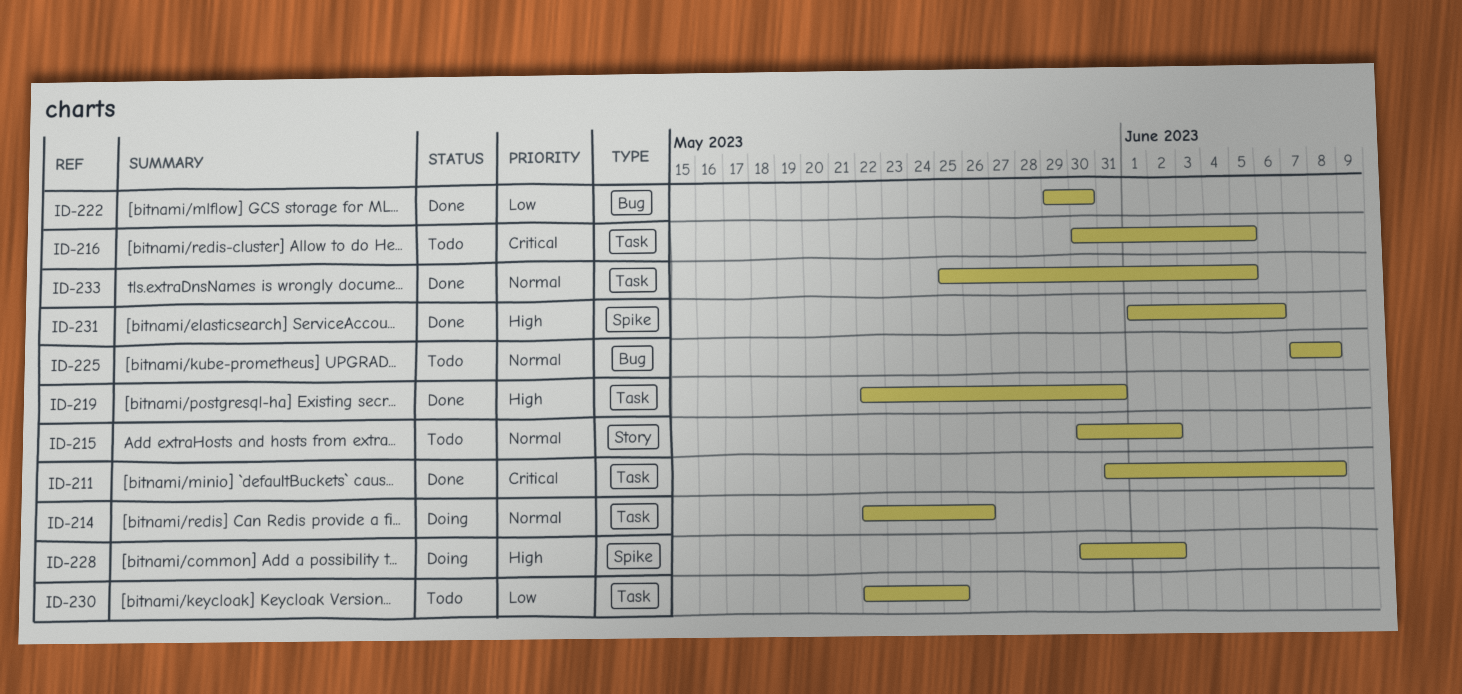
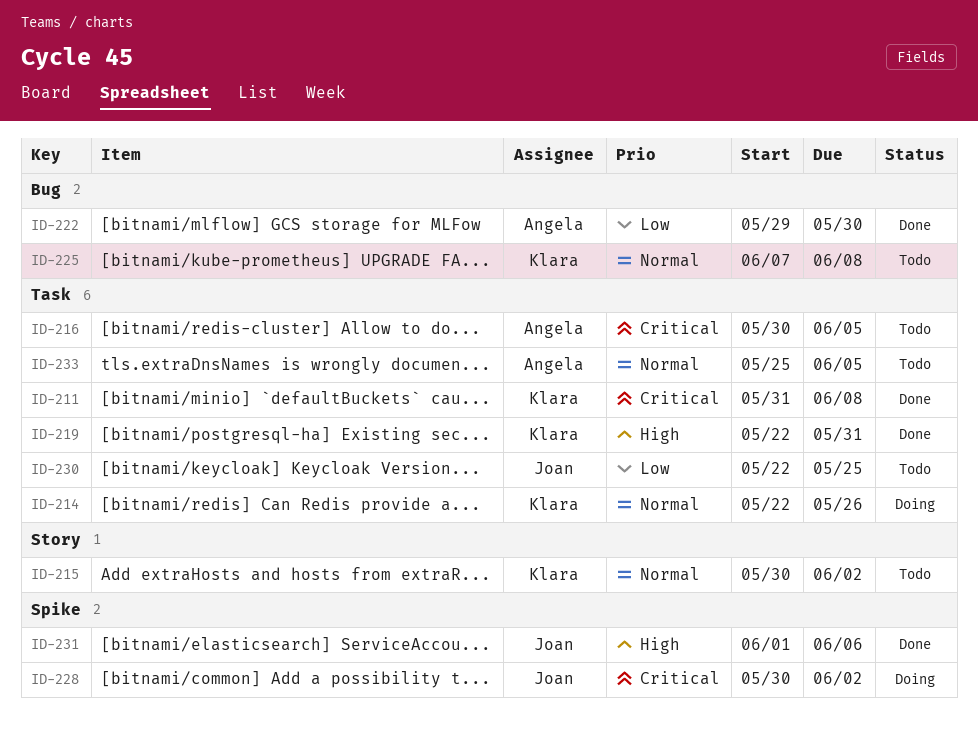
ID-228, priority: High -> Critical
ID-233, status: Done -> Todo

